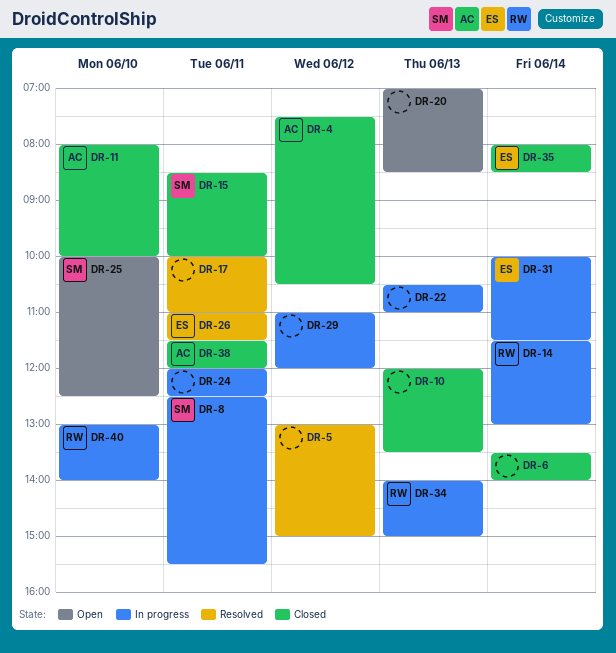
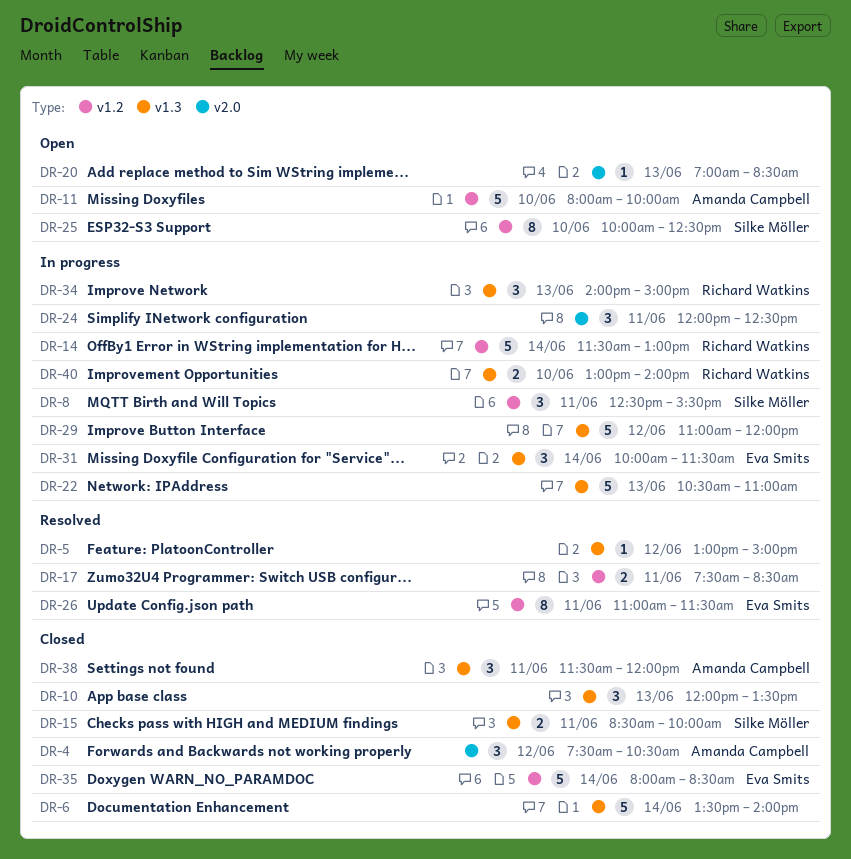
DR-11, status: Closed -> Open
DR-17, begins: 10:00 -> 07:30
DR-17, ends: 11:00 -> 08:30

